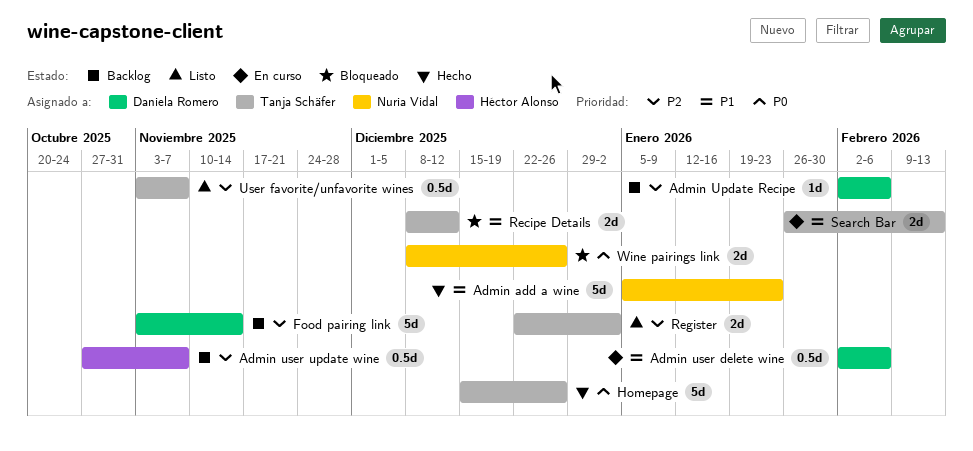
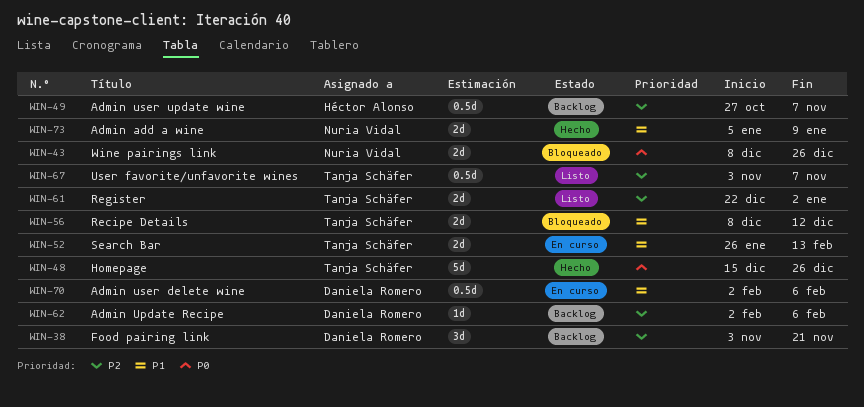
Admin add a wine, estimate: 5d -> 2d
Admin add a wine, due: Jan 23 -> Jan 9
Food pairing link, estimate: 5d -> 3d
Food pairing link, due: Nov 14 -> Nov 21

